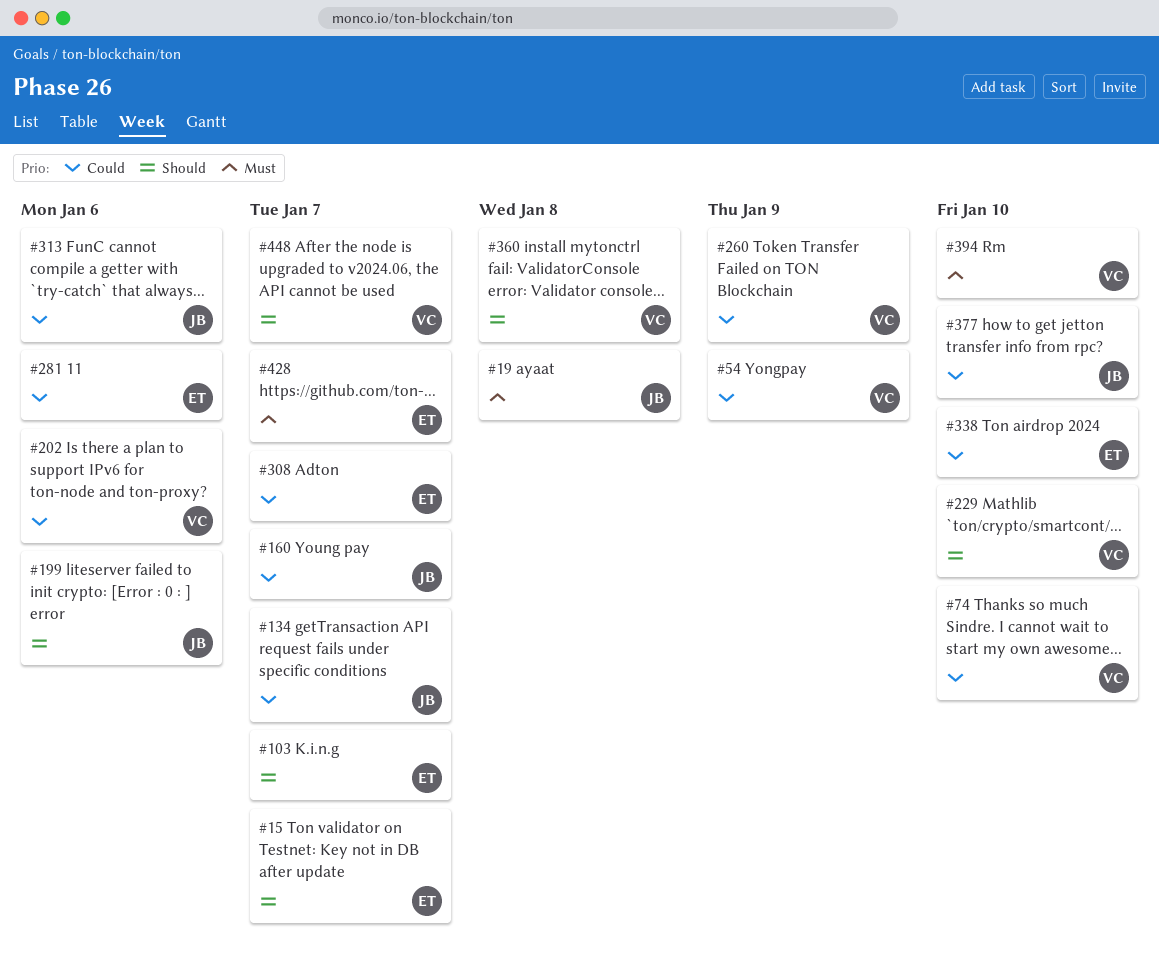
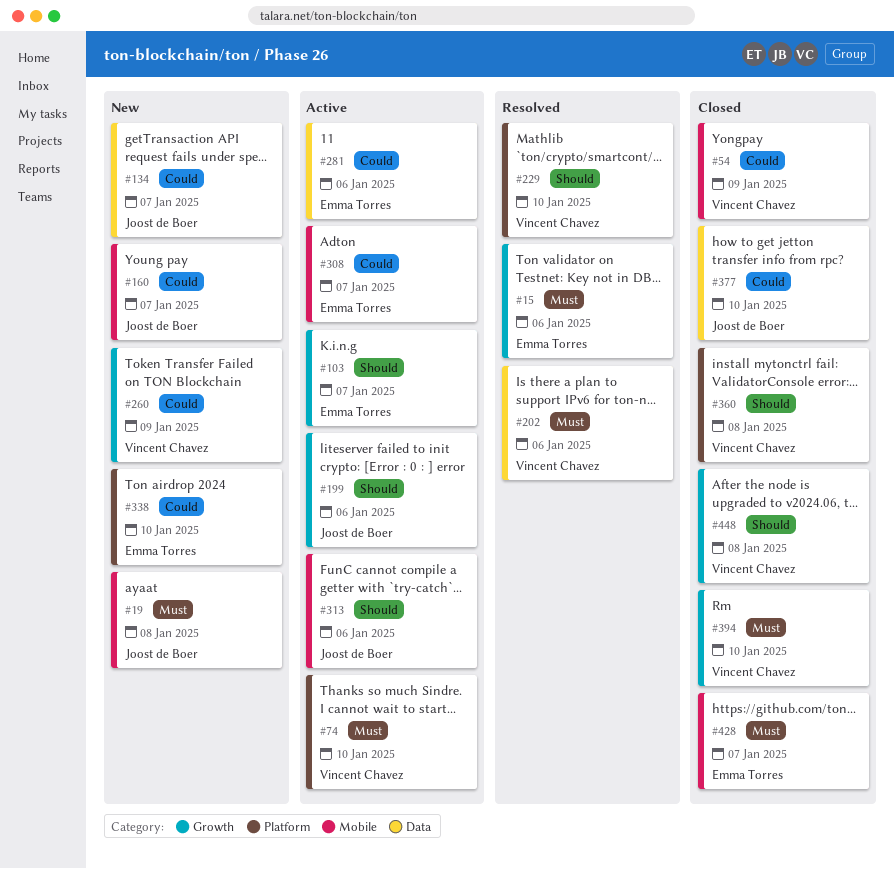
#15, priority: Should -> Must
#15, due: Jan 7 -> Jan 6
#74, priority: Could -> Must
#202, priority: Could -> Must
#313, priority: Could -> Should
#448, due: Jan 7 -> Jan 8

